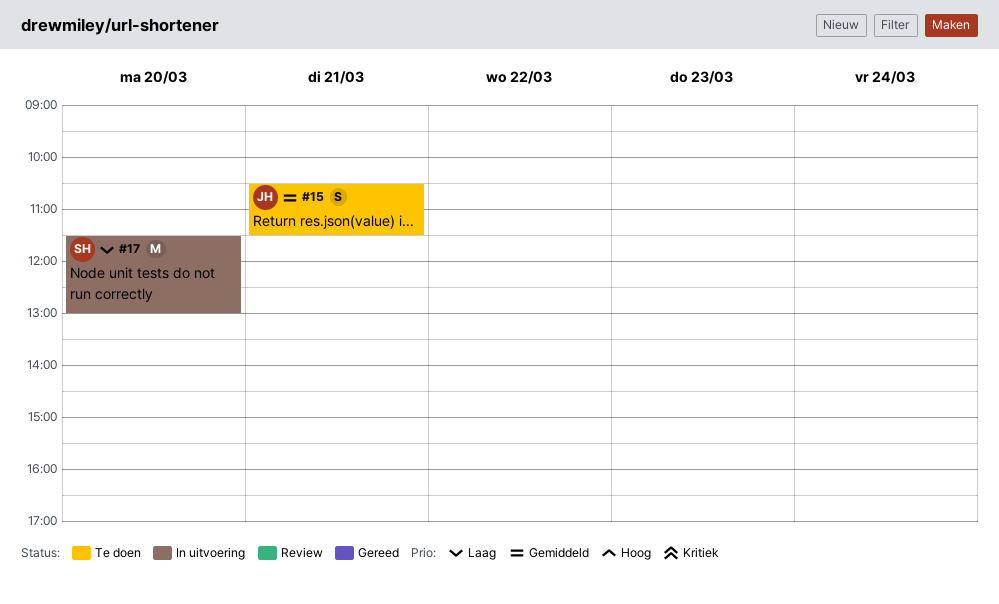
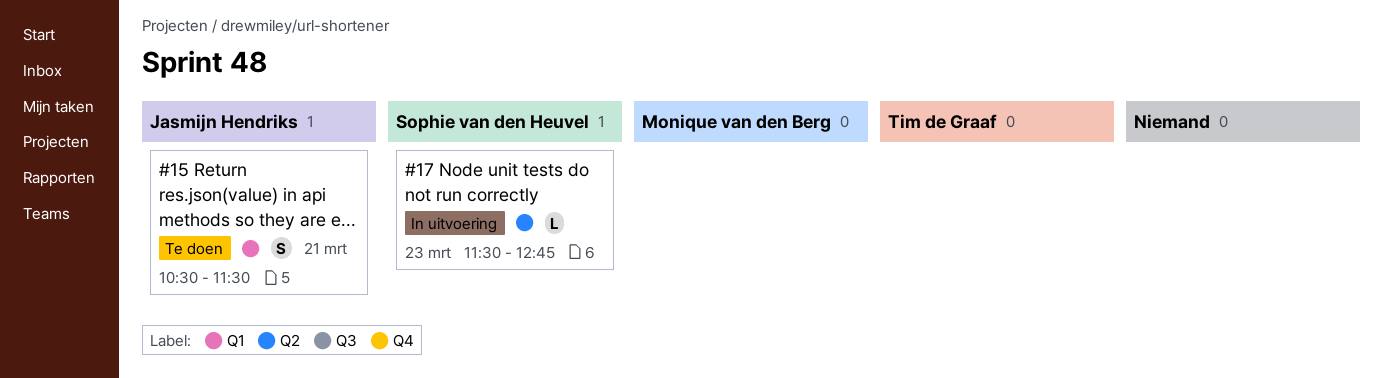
#17, estimate: M -> L
#17, day: Mar 20 -> Mar 23
#17, ends: 13:00 -> 12:45

